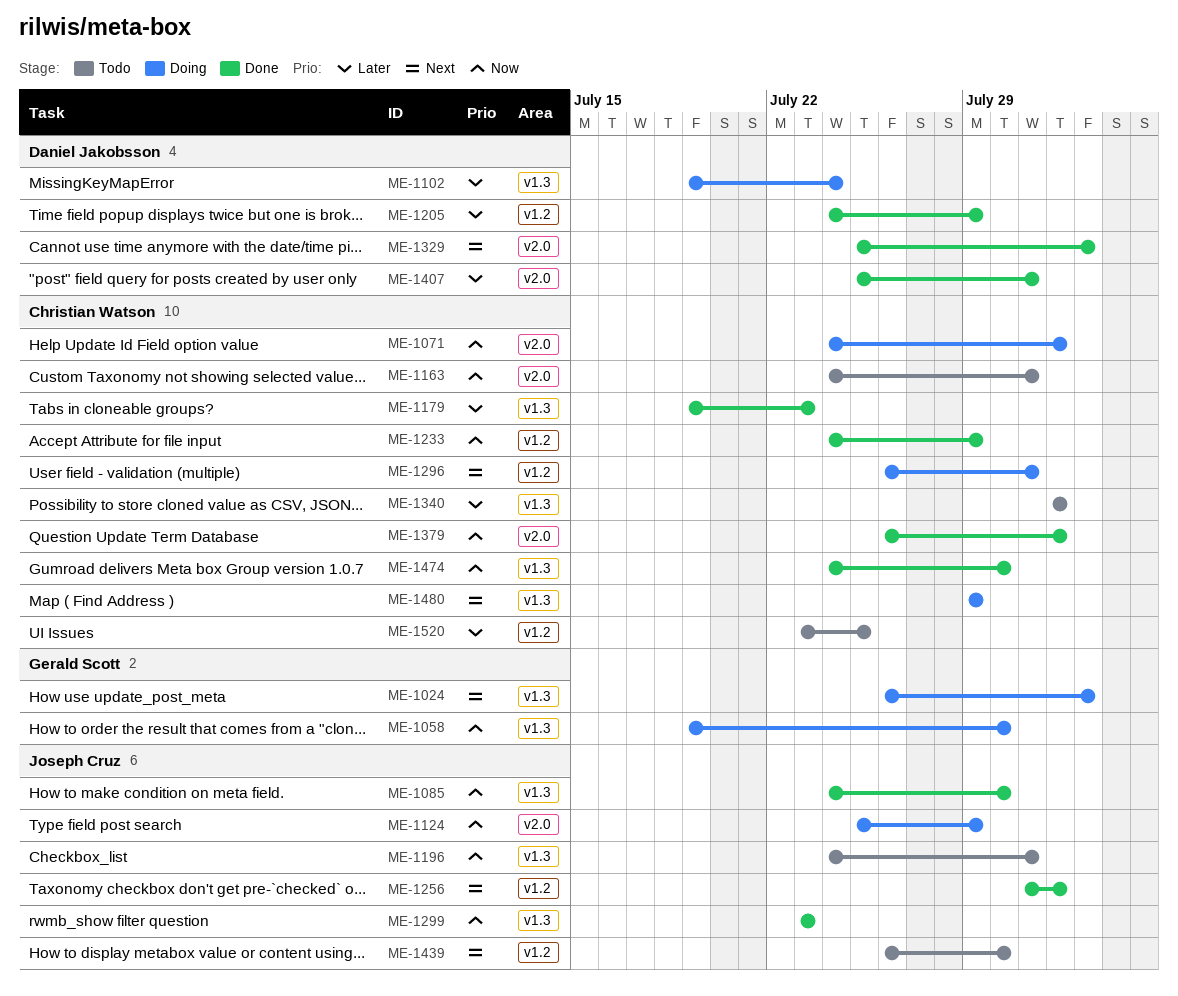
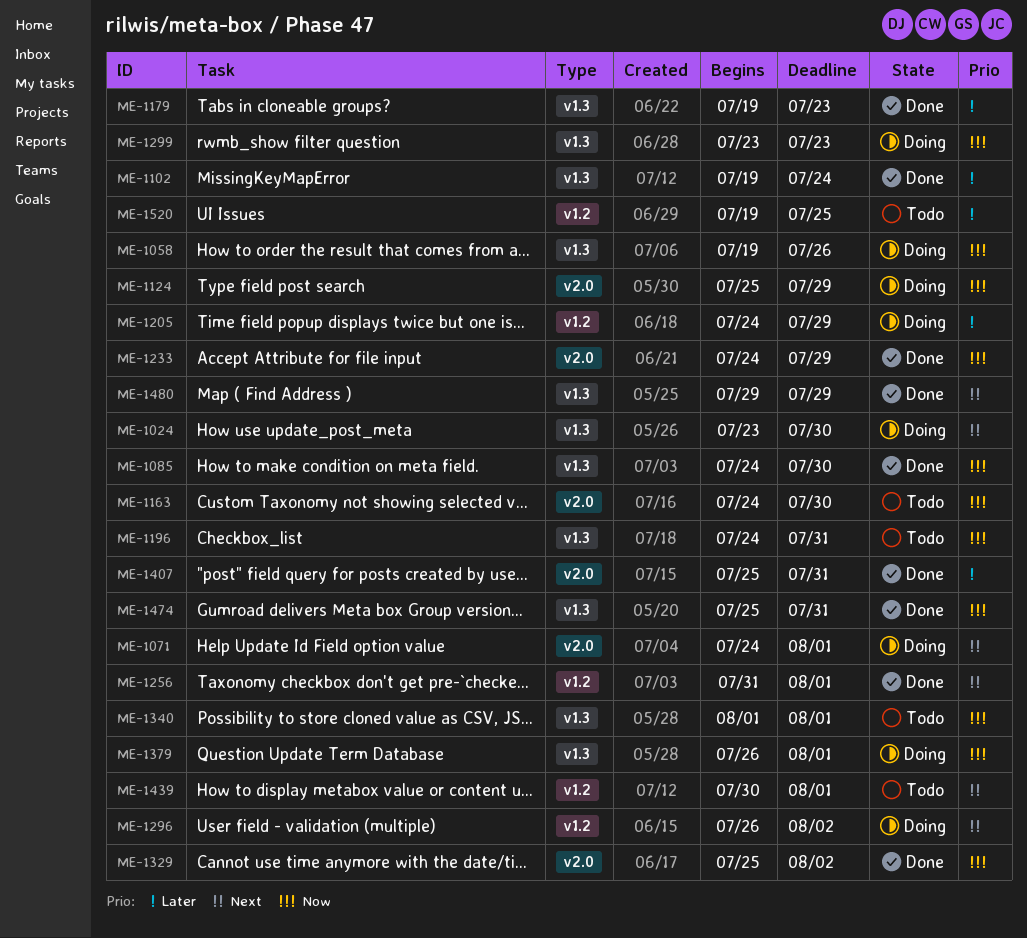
ME-1024, start: Jul 26 -> Jul 23
ME-1024, due: Aug 2 -> Jul 30
ME-1058, due: Jul 30 -> Jul 26
ME-1071, priority: Now -> Next
ME-1102, status: Doing -> Done
ME-1163, due: Jul 31 -> Jul 30
ME-1205, status: Done -> Doing
ME-1233, label: v1.2 -> v2.0
ME-1296, due: Jul 31 -> Aug 2
ME-1299, status: Done -> Doing
ME-1329, priority: Next -> Now
ME-1340, priority: Later -> Now
ME-1379, status: Done -> Doing
ME-1379, label: v2.0 -> v1.3
ME-1439, start: Jul 26 -> Jul 30
ME-1439, due: Jul 30 -> Aug 1
ME-1474, start: Jul 24 -> Jul 25
ME-1474, due: Jul 30 -> Jul 31
ME-1480, status: Doing -> Done
ME-1520, start: Jul 23 -> Jul 19

